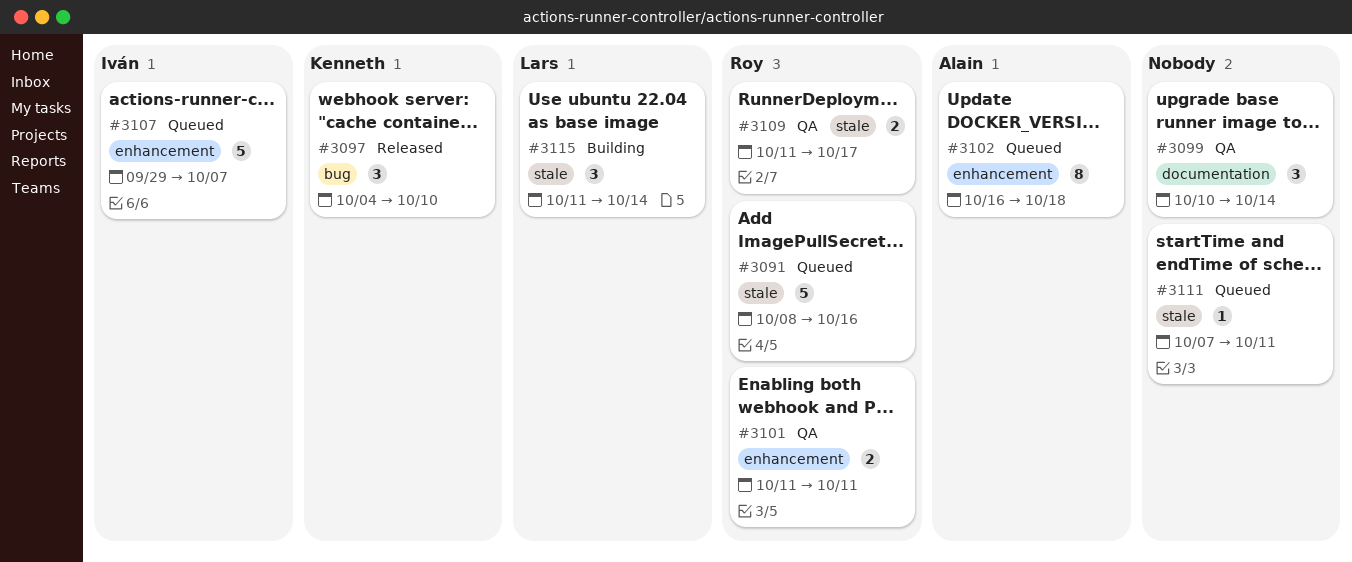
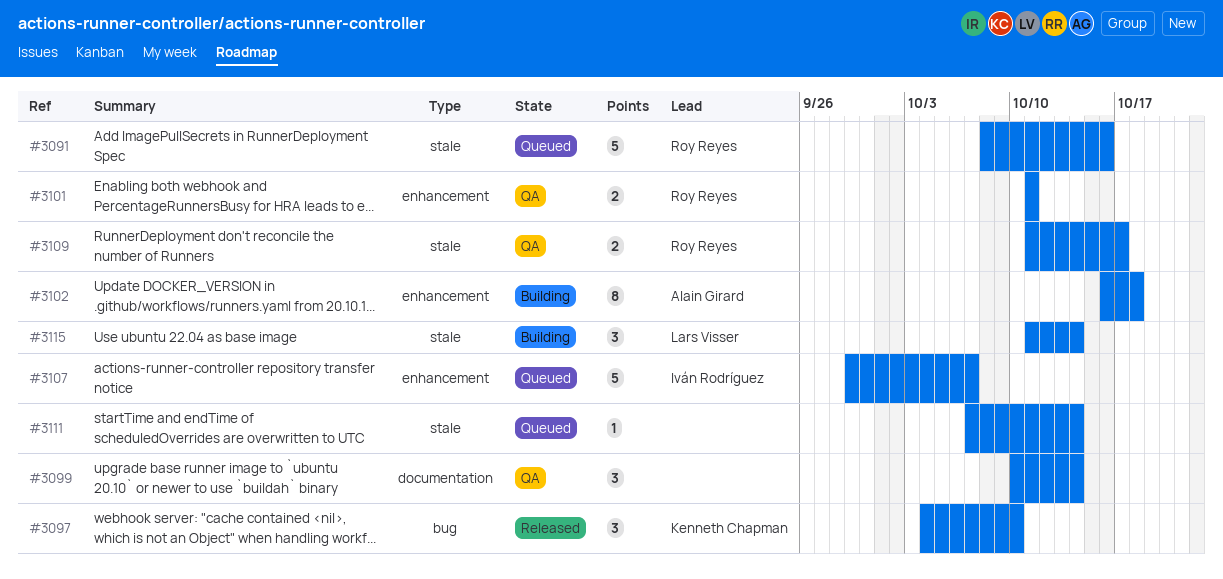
#3102, status: Queued -> Building
#3111, due: Oct 11 -> Oct 14

